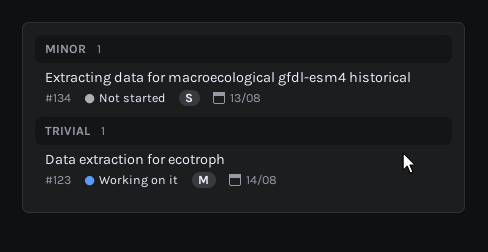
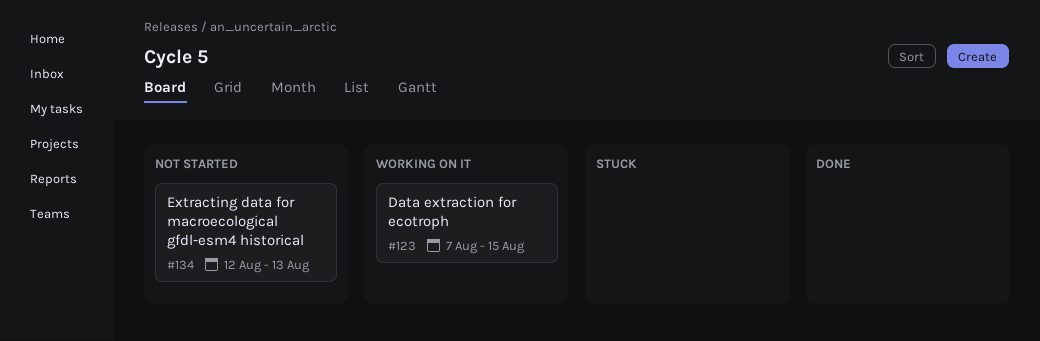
#123, due: Aug 14 -> Aug 15

